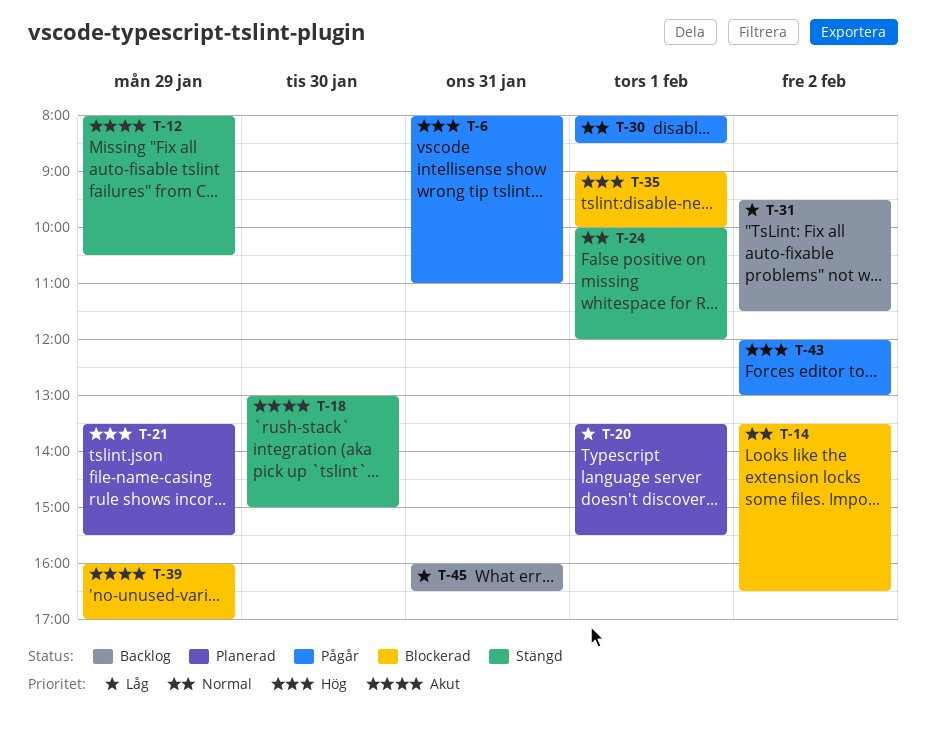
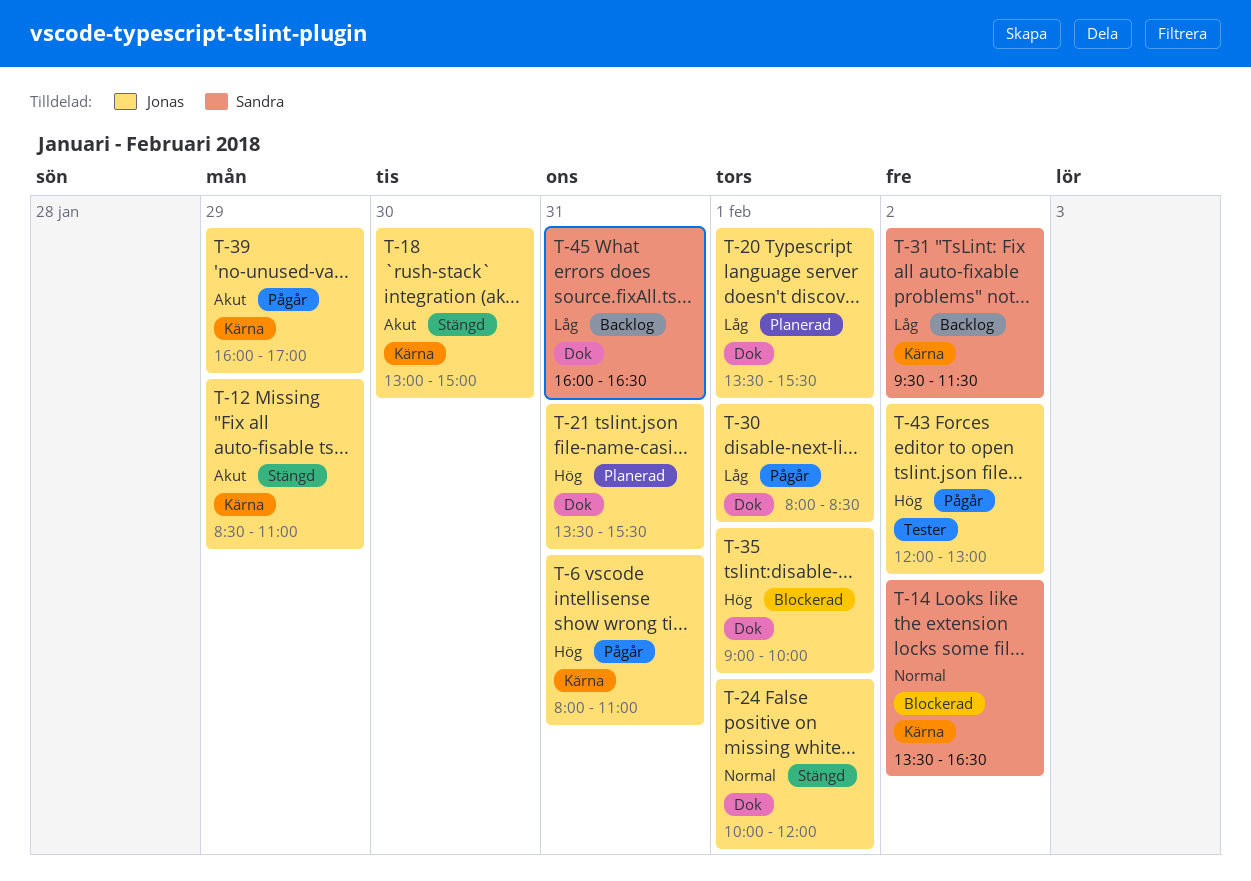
T-12, begins: 08:00 -> 08:30
T-12, ends: 10:30 -> 11:00
T-21, day: Jan 29 -> Jan 31
T-30, priority: Normal -> Låg
T-39, status: Blockerad -> Pågår

